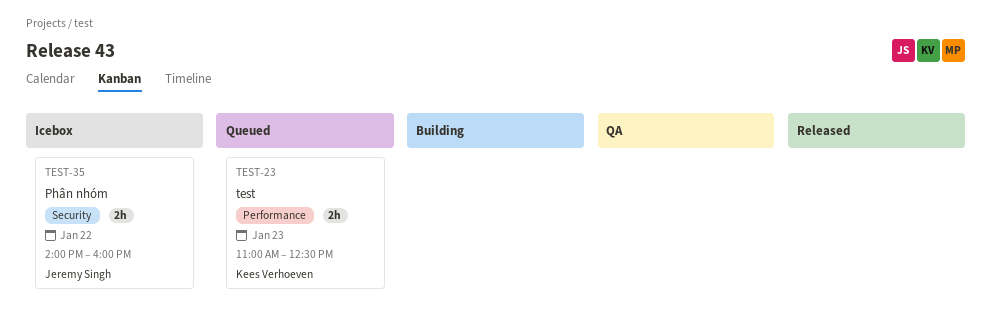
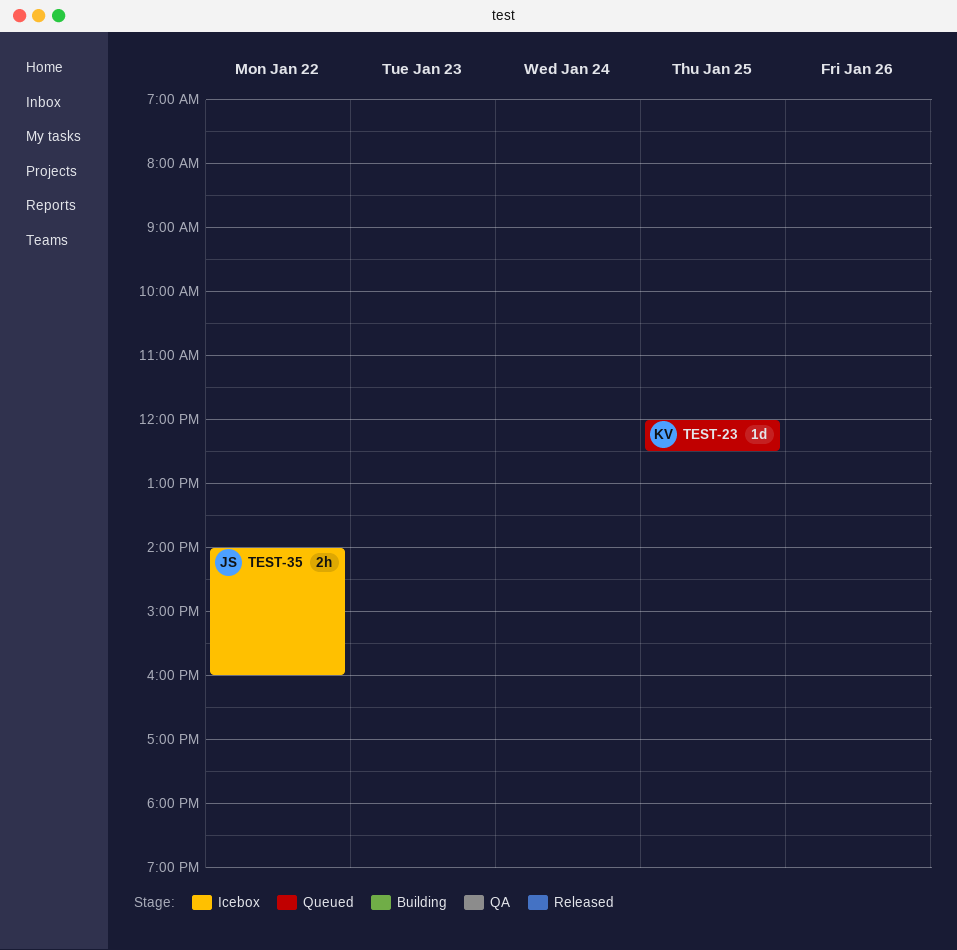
TEST-23, estimate: 2h -> 1d
TEST-23, day: Jan 23 -> Jan 25
TEST-23, begins: 11:00 -> 12:00

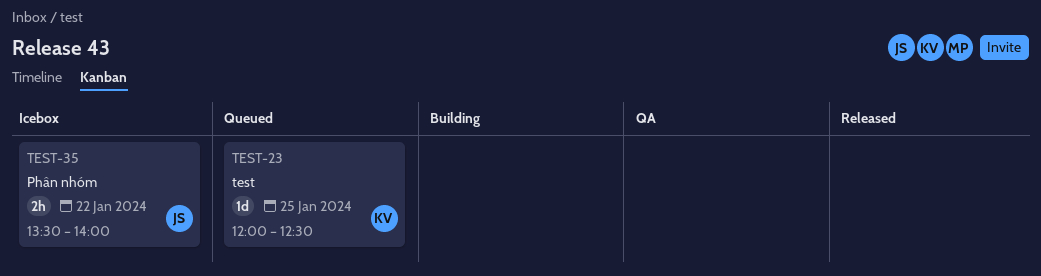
TEST-35, begins: 14:00 -> 13:30
TEST-35, ends: 16:00 -> 14:00

